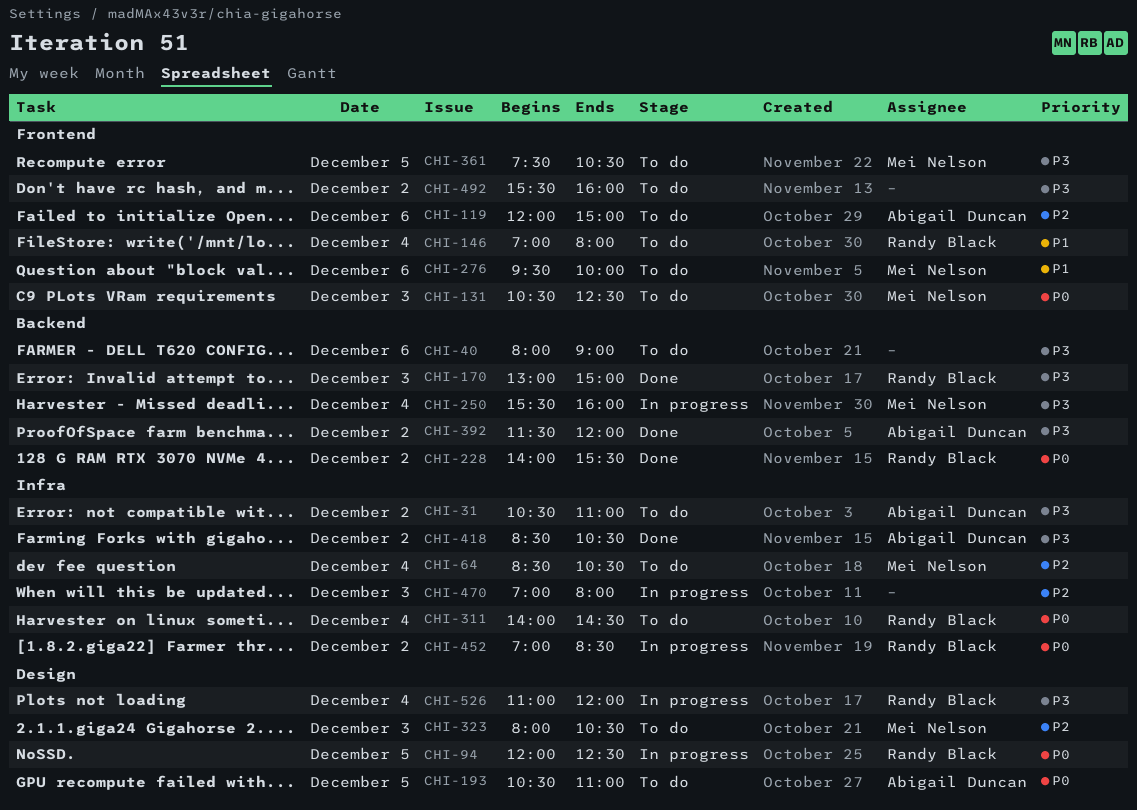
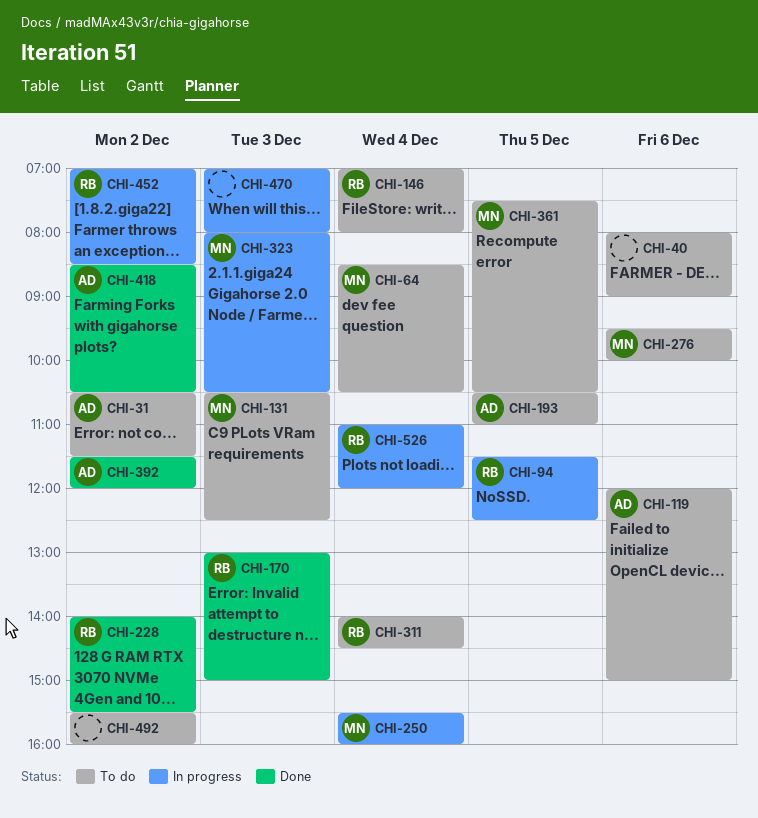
CHI-31, ends: 11:00 -> 11:30
CHI-94, begins: 12:00 -> 11:30
CHI-323, status: To do -> In progress

